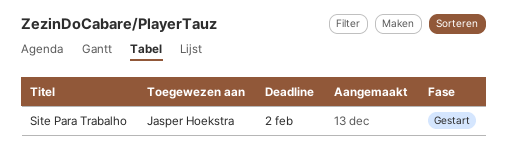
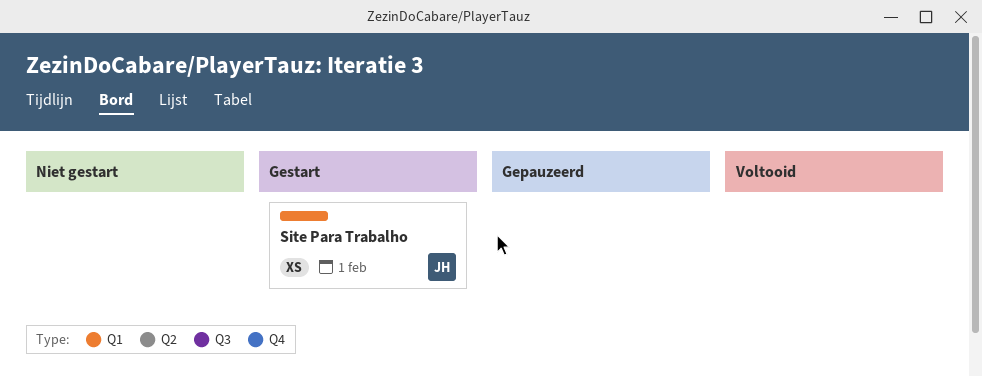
Site Para Trabalho, due: Feb 2 -> Feb 1

